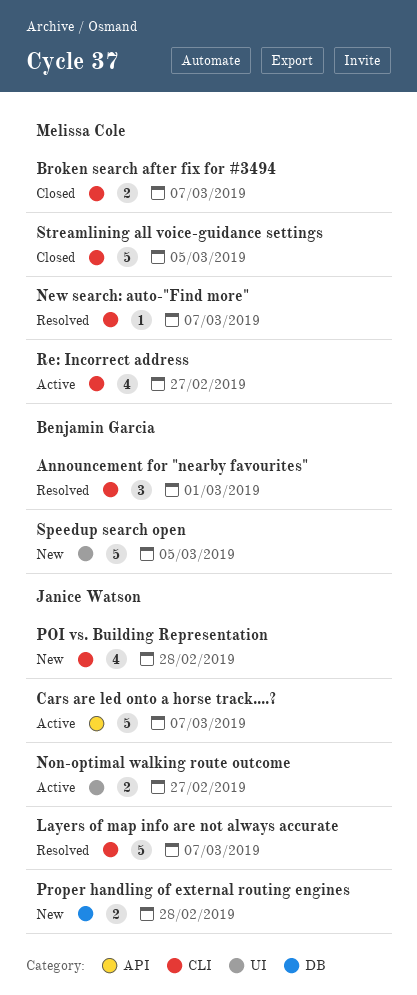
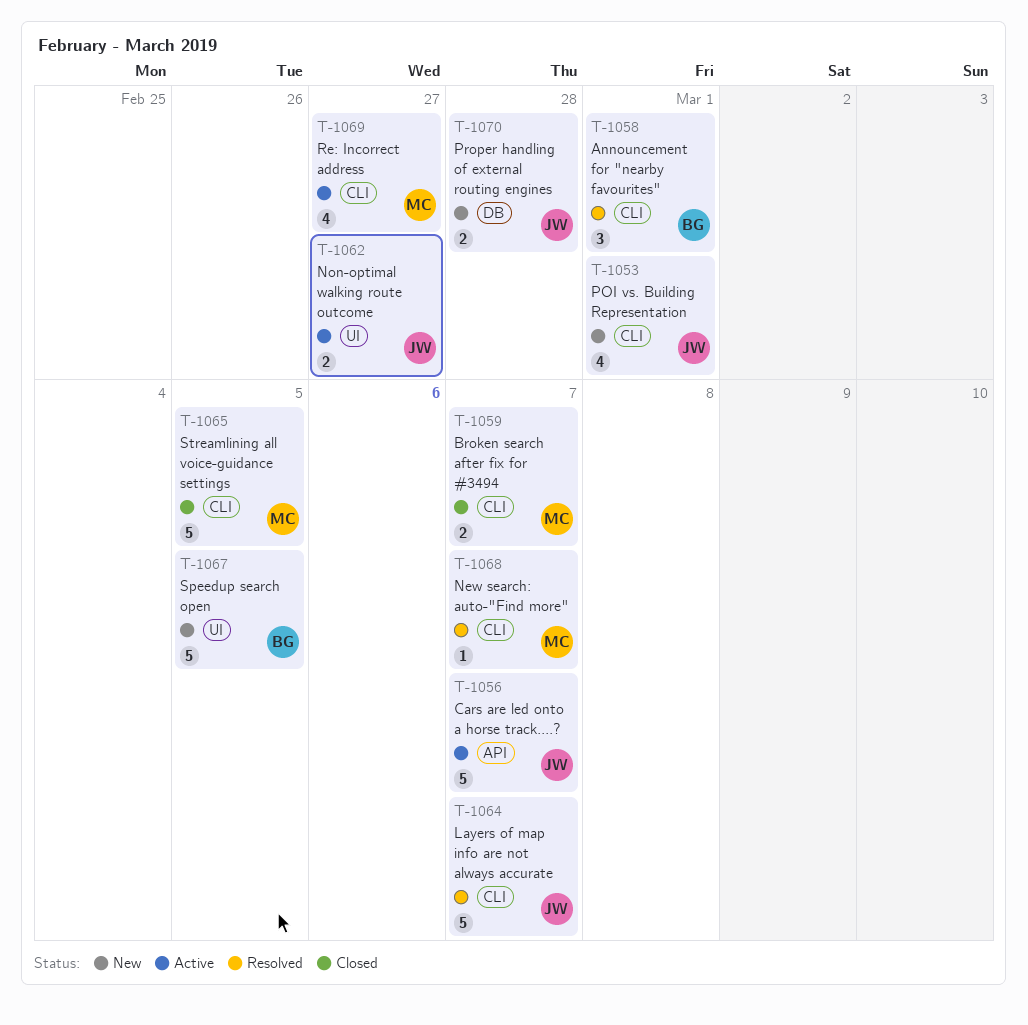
POI vs. Building Representation, due: Feb 28 -> Mar 1

